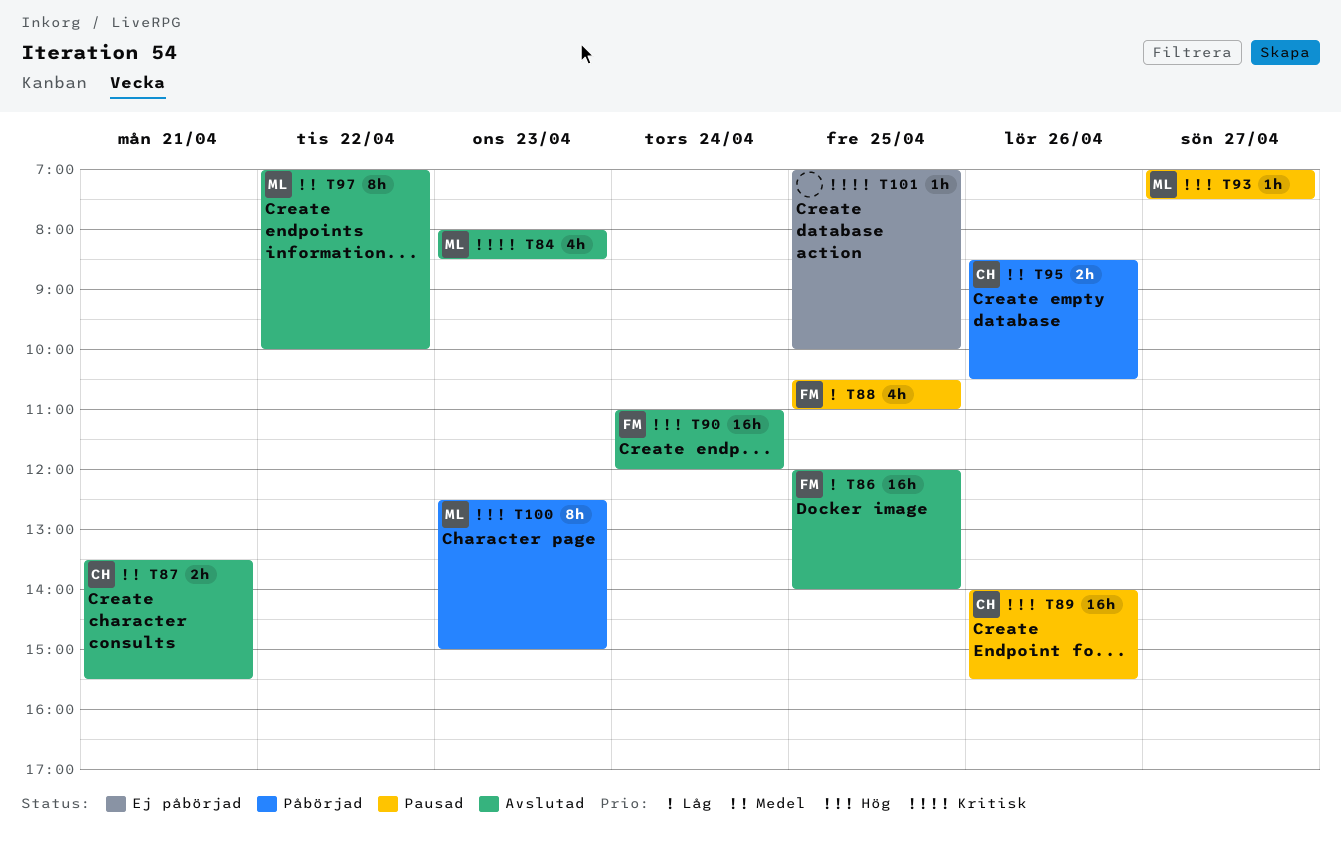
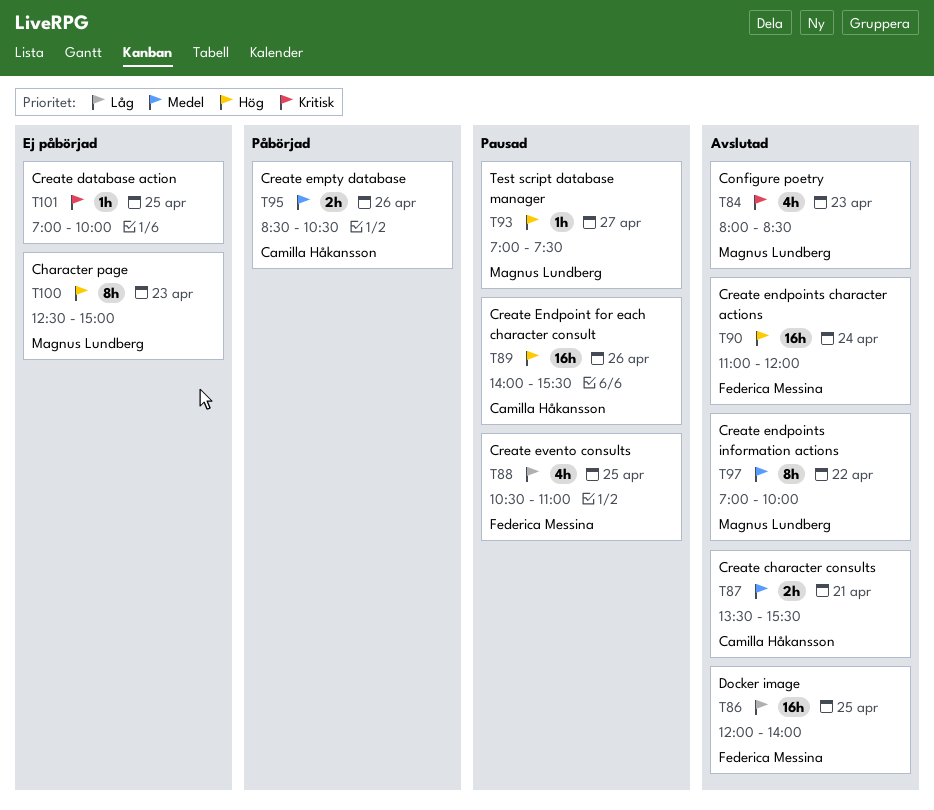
T100, status: Påbörjad -> Ej påbörjad

